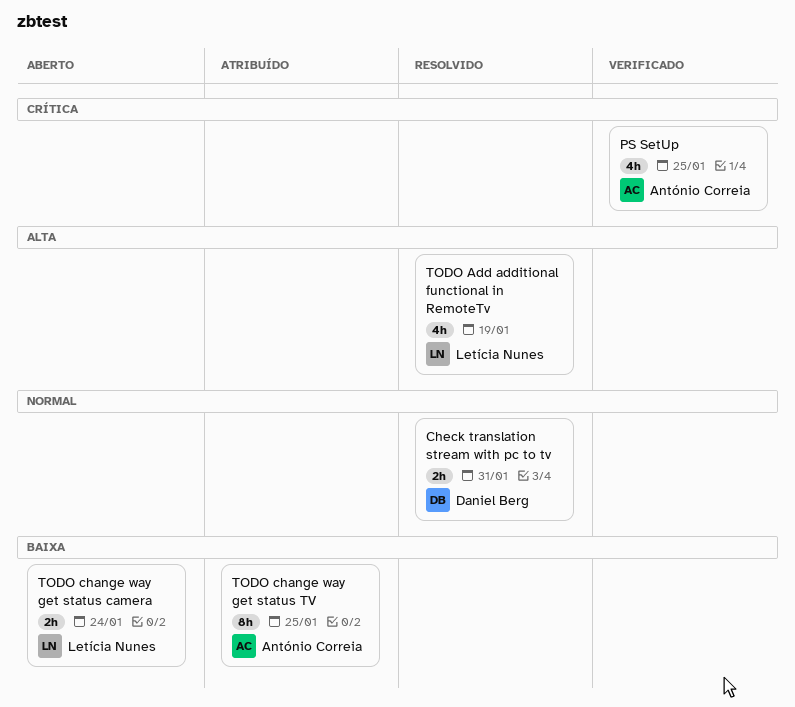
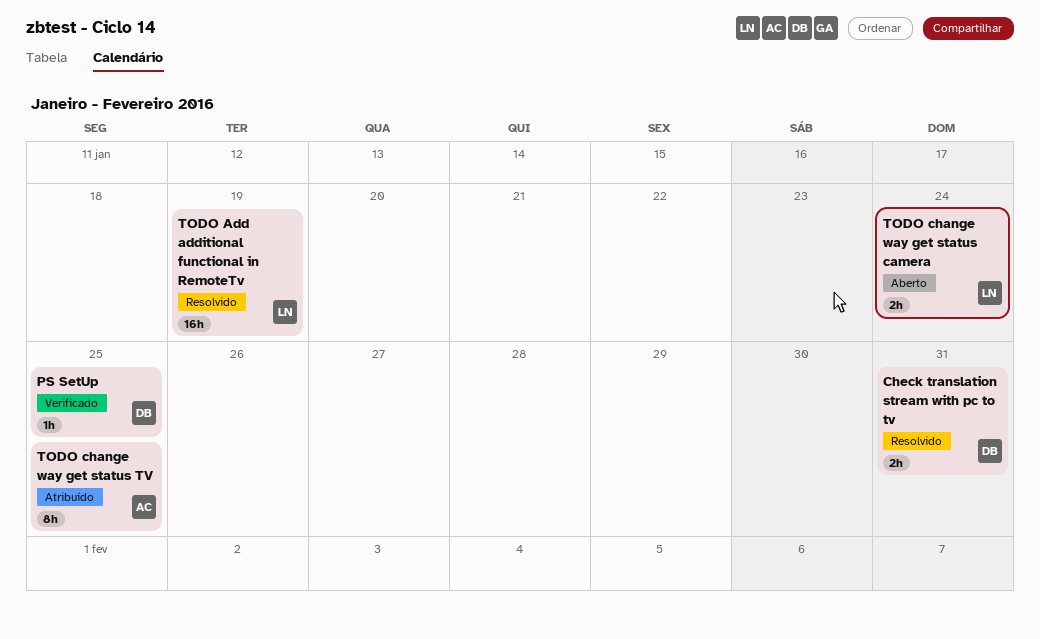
PS SetUp, owner: António Correia -> Daniel Berg
PS SetUp, estimate: 4h -> 1h
TODO Add additional functional in RemoteTv, estimate: 4h -> 16h

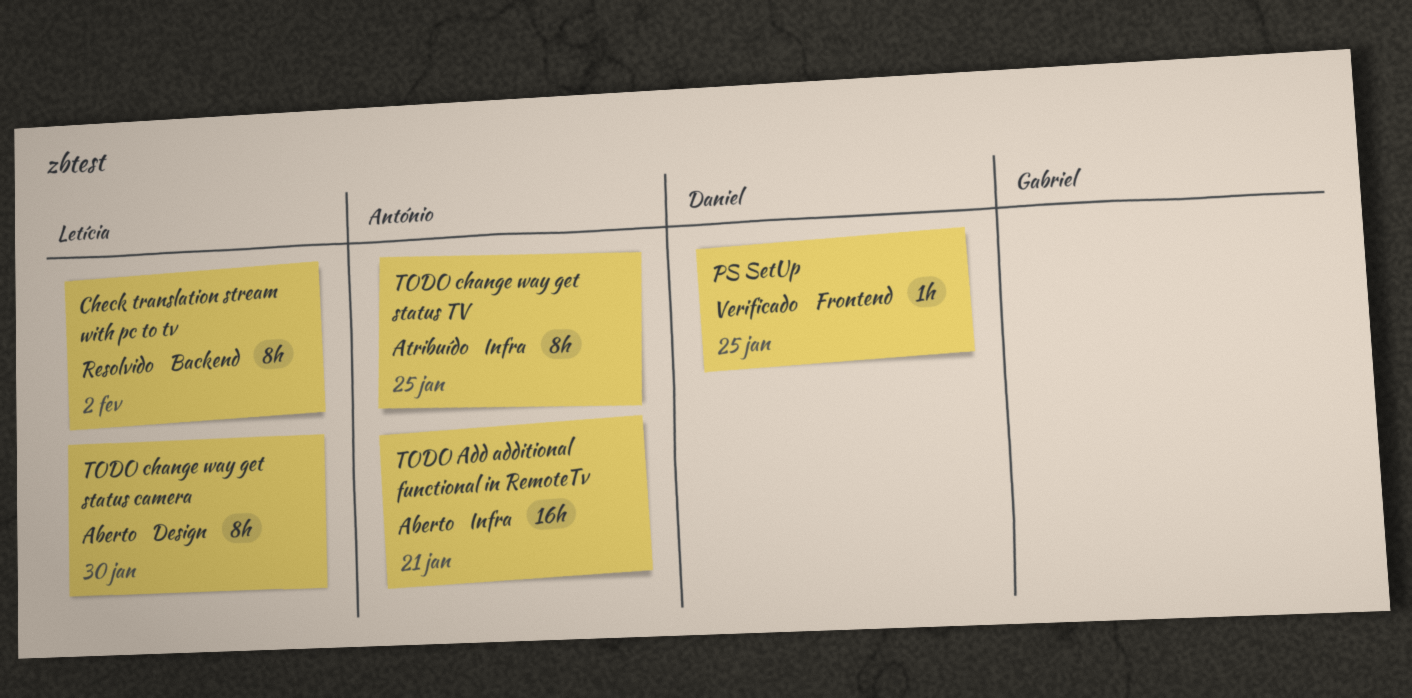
Check translation stream with pc to tv, owner: Daniel -> Letícia
Check translation stream with pc to tv, estimate: 2h -> 8h
Check translation stream with pc to tv, due: Jan 31 -> Feb 2
TODO Add additional functional in RemoteTv, status: Resolvido -> Aberto
TODO Add additional functional in RemoteTv, owner: Letícia -> António
TODO Add additional functional in RemoteTv, due: Jan 19 -> Jan 21
TODO change way get status camera, estimate: 2h -> 8h
TODO change way get status camera, due: Jan 24 -> Jan 30

